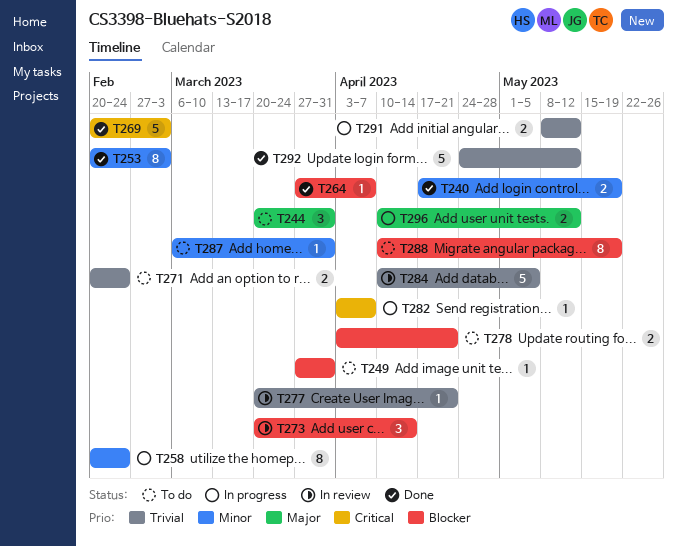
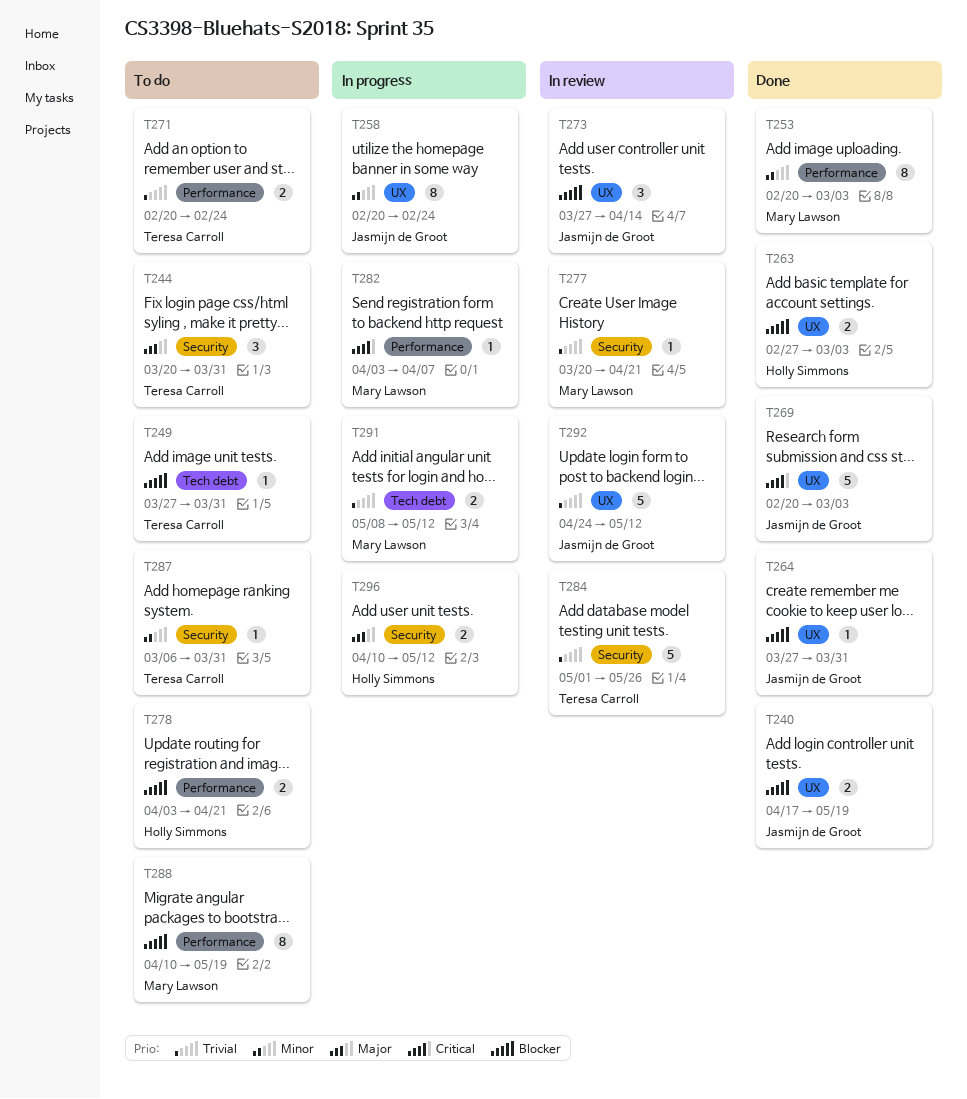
T240, priority: Minor -> Blocker
T263: none -> present
T264, due: Apr 7 -> Mar 31
T273, start: Mar 20 -> Mar 27
T284, start: Apr 10 -> May 1
T284, due: May 5 -> May 26
T292, status: Done -> In review

